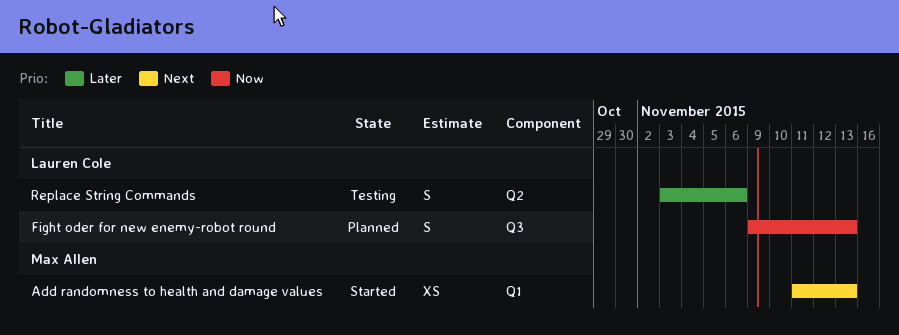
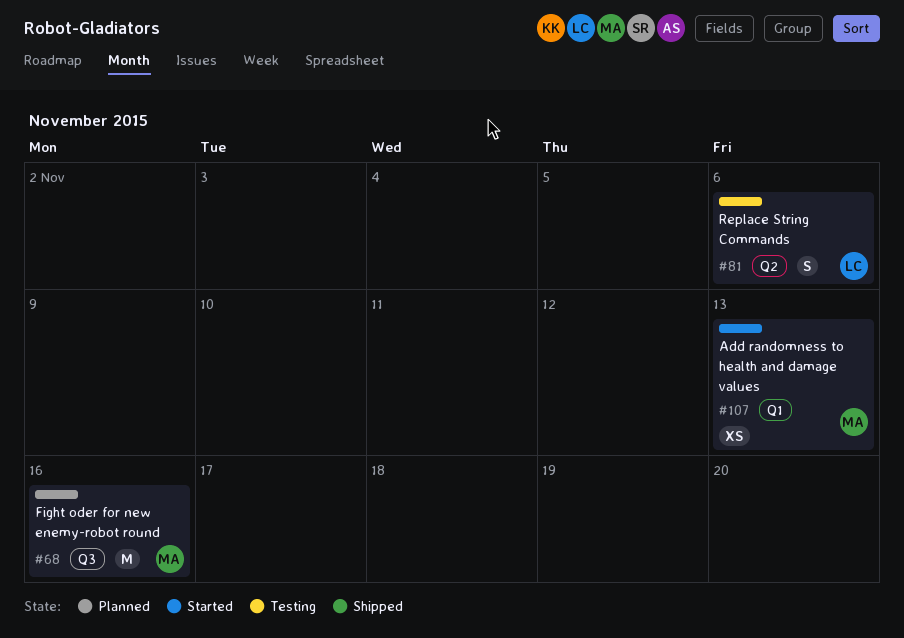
Fight oder for new enemy-robot round, owner: Lauren Cole -> Max Allen
Fight oder for new enemy-robot round, estimate: S -> M
Fight oder for new enemy-robot round, due: Nov 13 -> Nov 16

